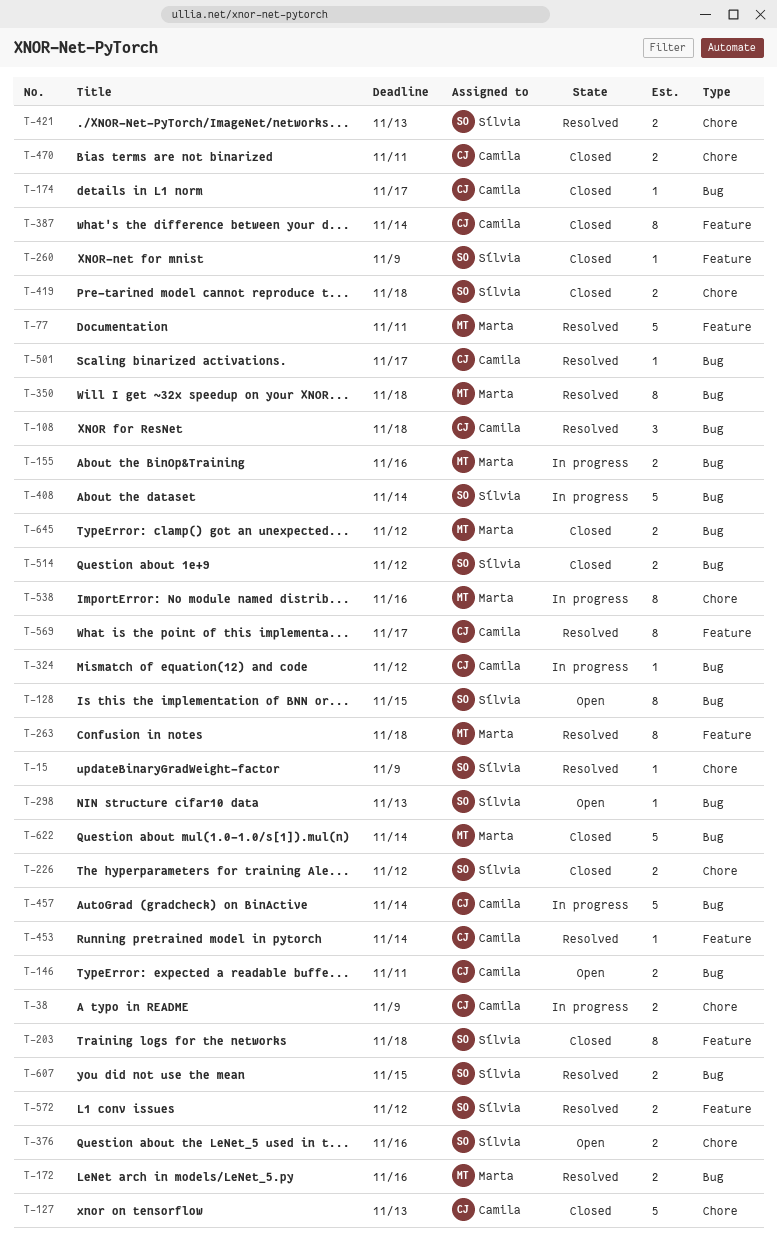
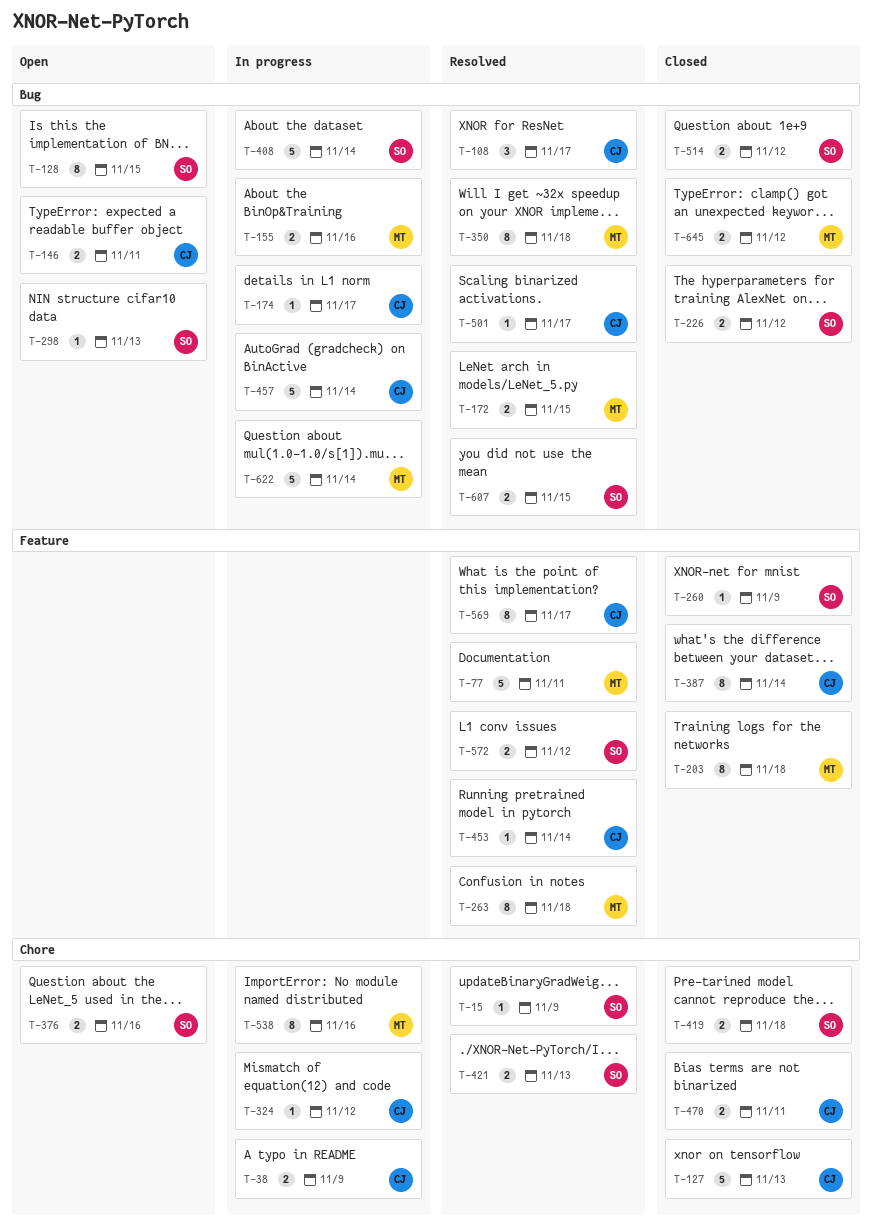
T-108, due: Nov 18 -> Nov 17
T-172, due: Nov 16 -> Nov 15
T-174, status: Closed -> In progress
T-203, owner: Sílvia -> Marta
T-226, label: Chore -> Bug
T-324, label: Bug -> Chore
T-622, status: Closed -> In progress

